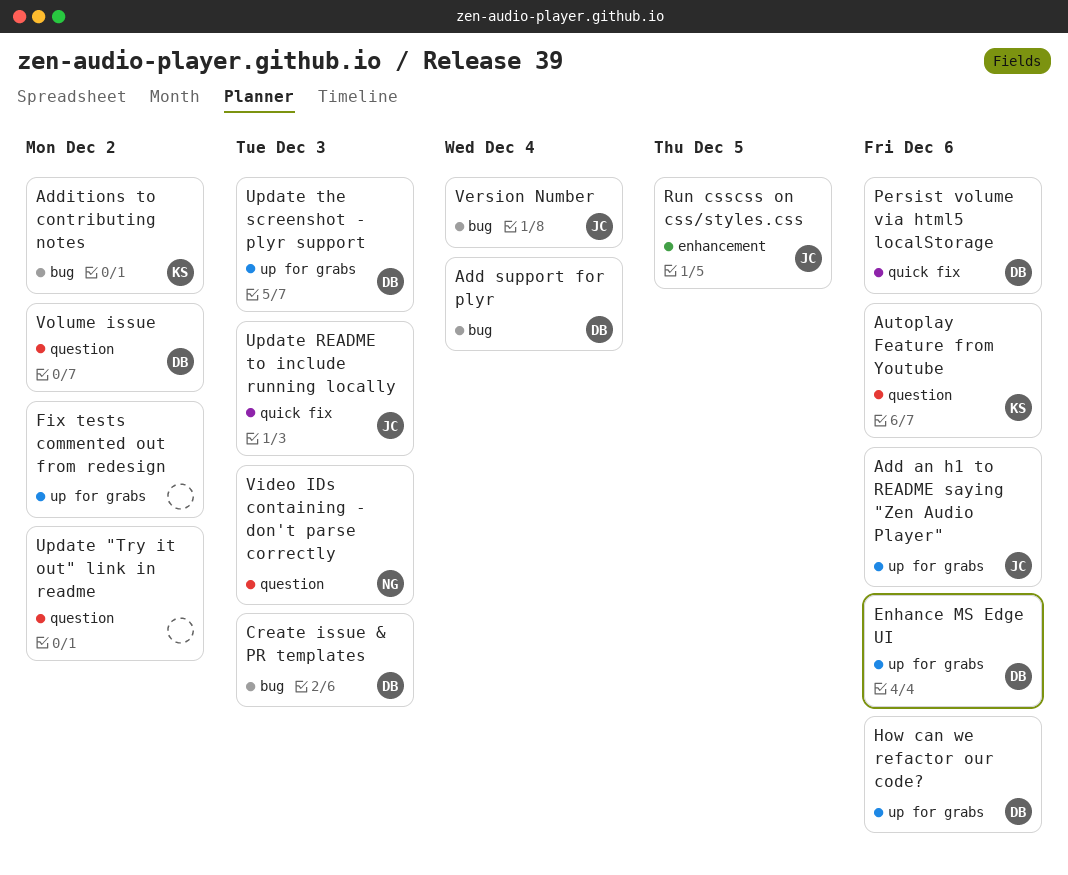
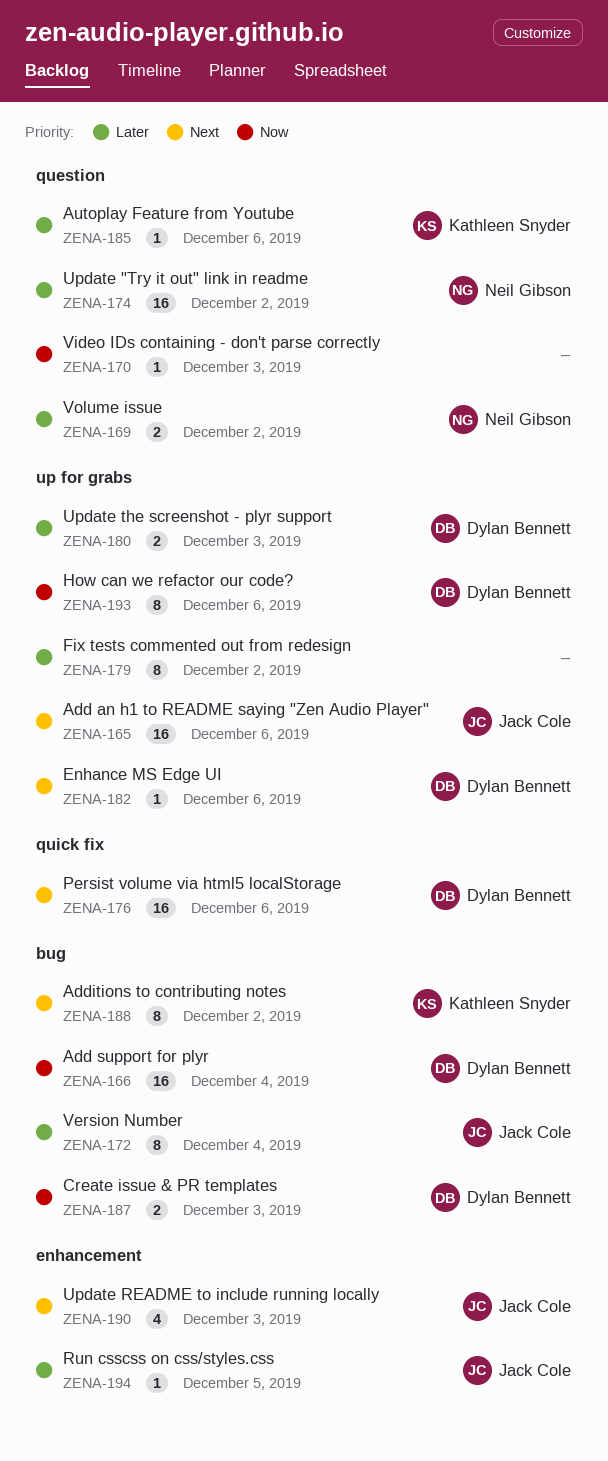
Update "Try it out" link in readme, owner: none -> Neil Gibson
Update README to include running locally, label: quick fix -> enhancement
Video IDs containing - don't parse correctly, owner: Neil Gibson -> none
Volume issue, owner: Dylan Bennett -> Neil Gibson

